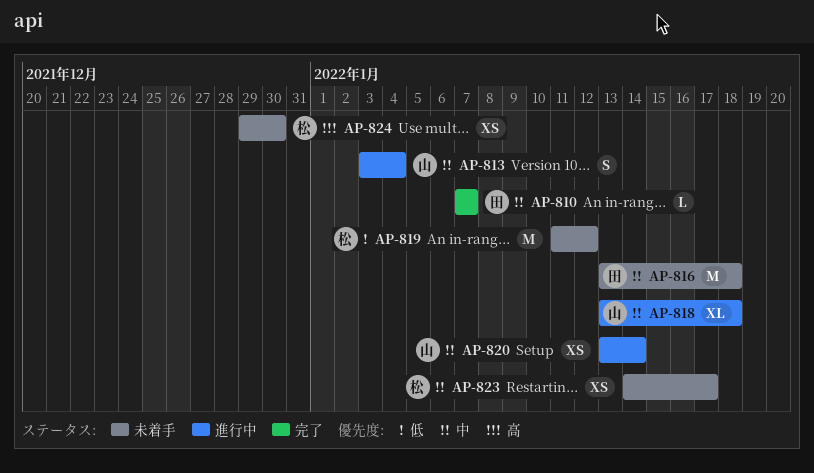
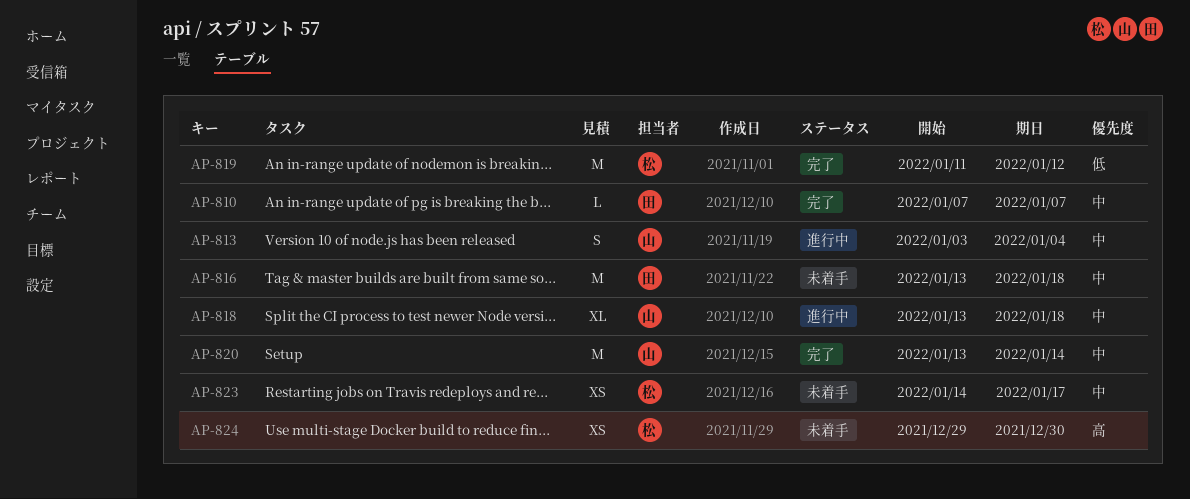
AP-819, status: 未着手 -> 完了
AP-820, status: 進行中 -> 完了
AP-820, estimate: XS -> M

